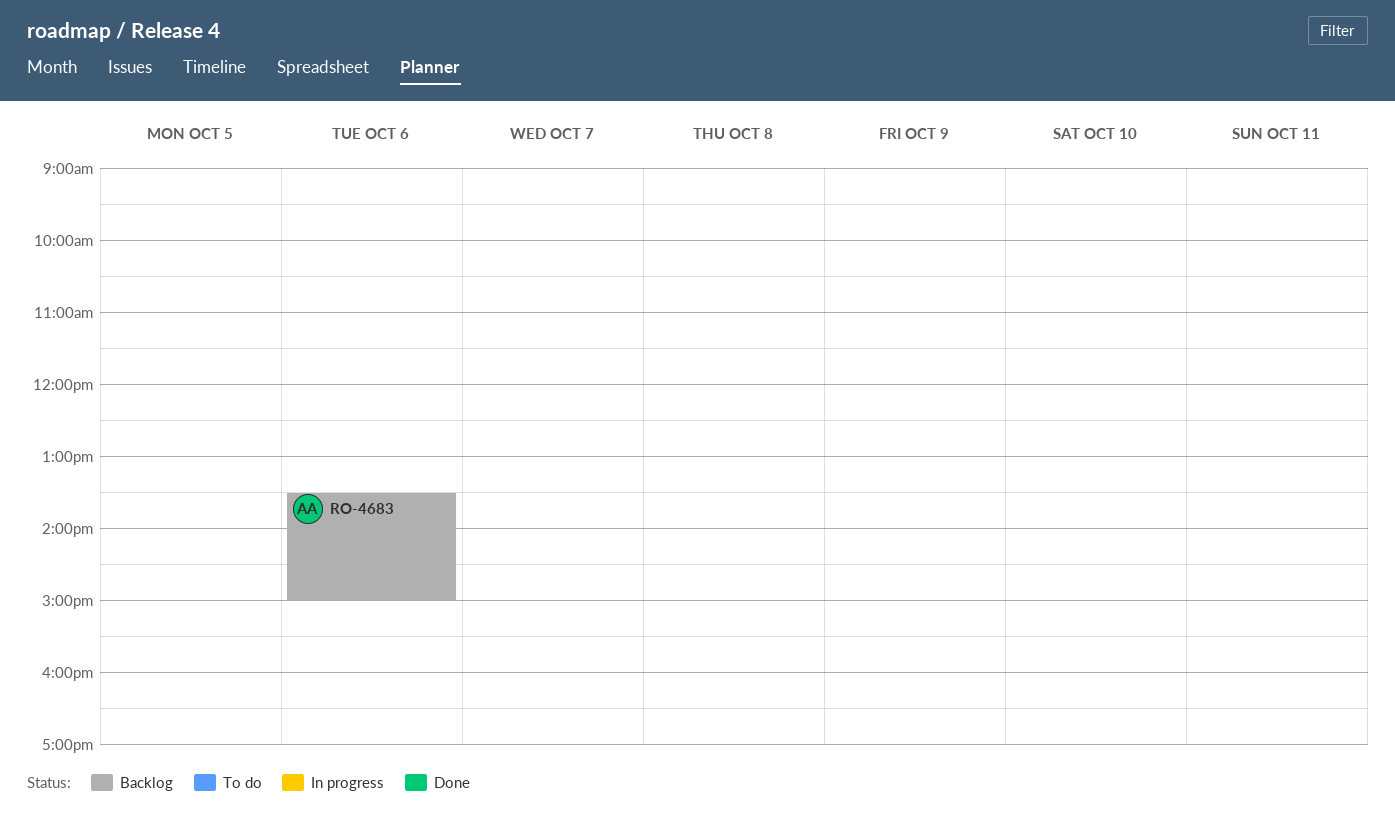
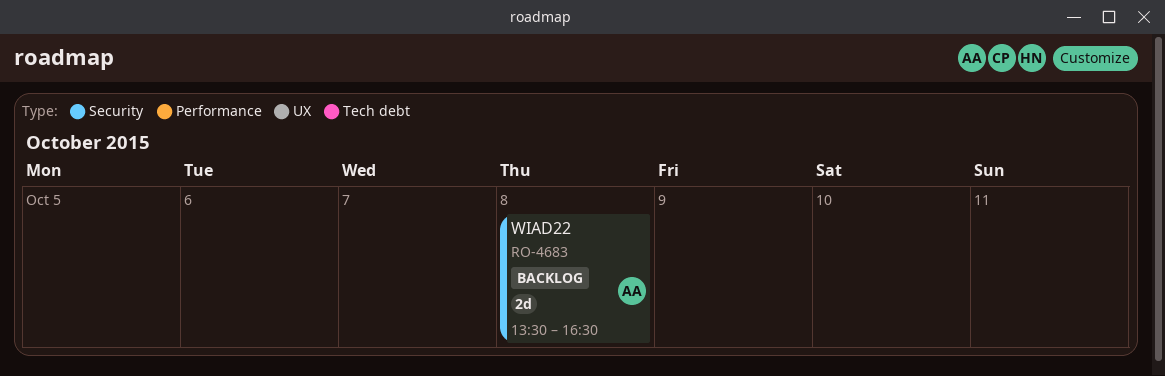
RO-4683, day: Oct 6 -> Oct 8
RO-4683, ends: 15:00 -> 16:30

